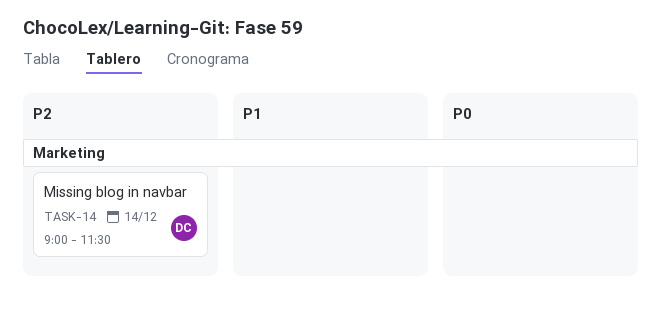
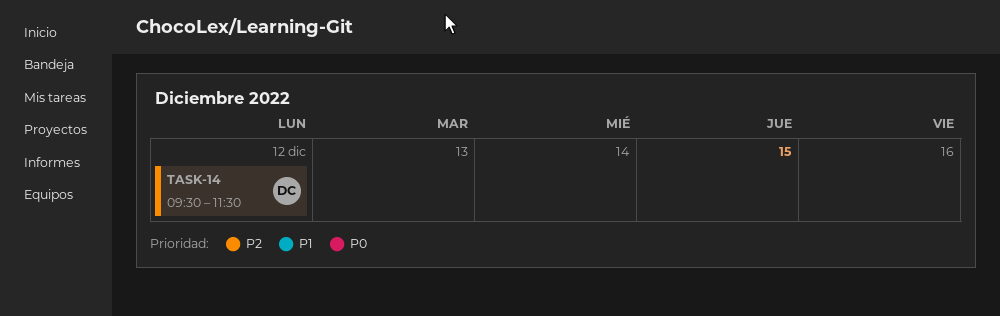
TASK-14, day: Dec 14 -> Dec 12
TASK-14, begins: 09:00 -> 09:30

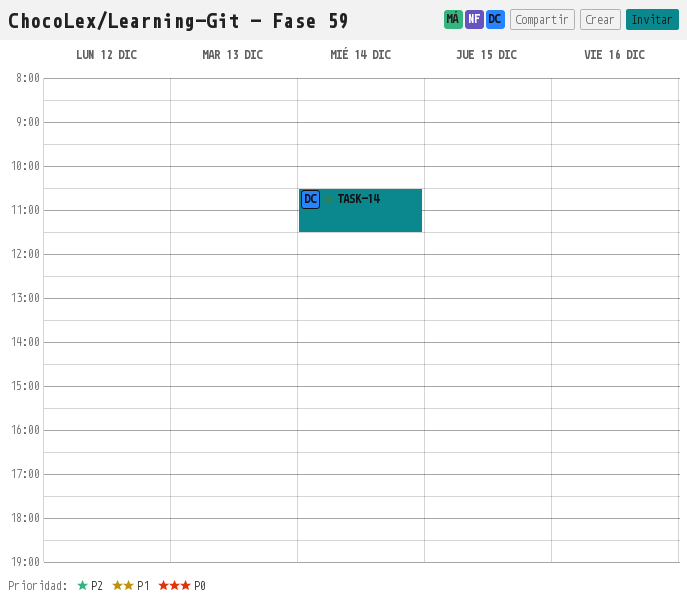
TASK-14, day: Dec 12 -> Dec 14
TASK-14, begins: 09:30 -> 10:30

